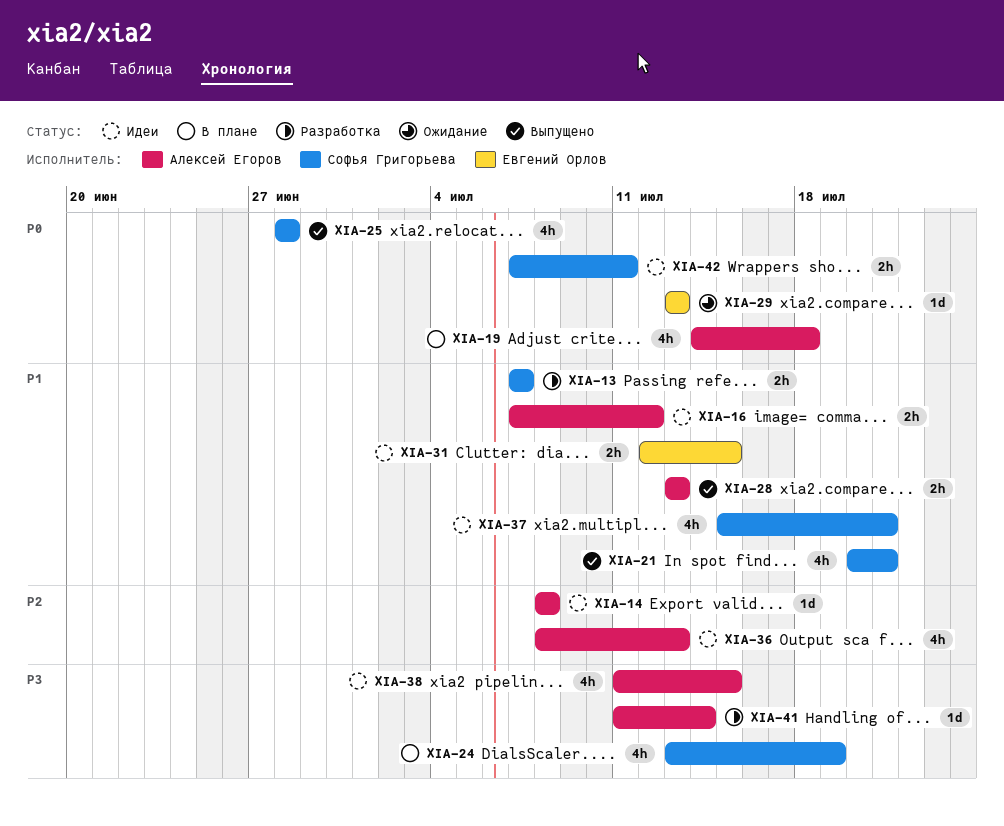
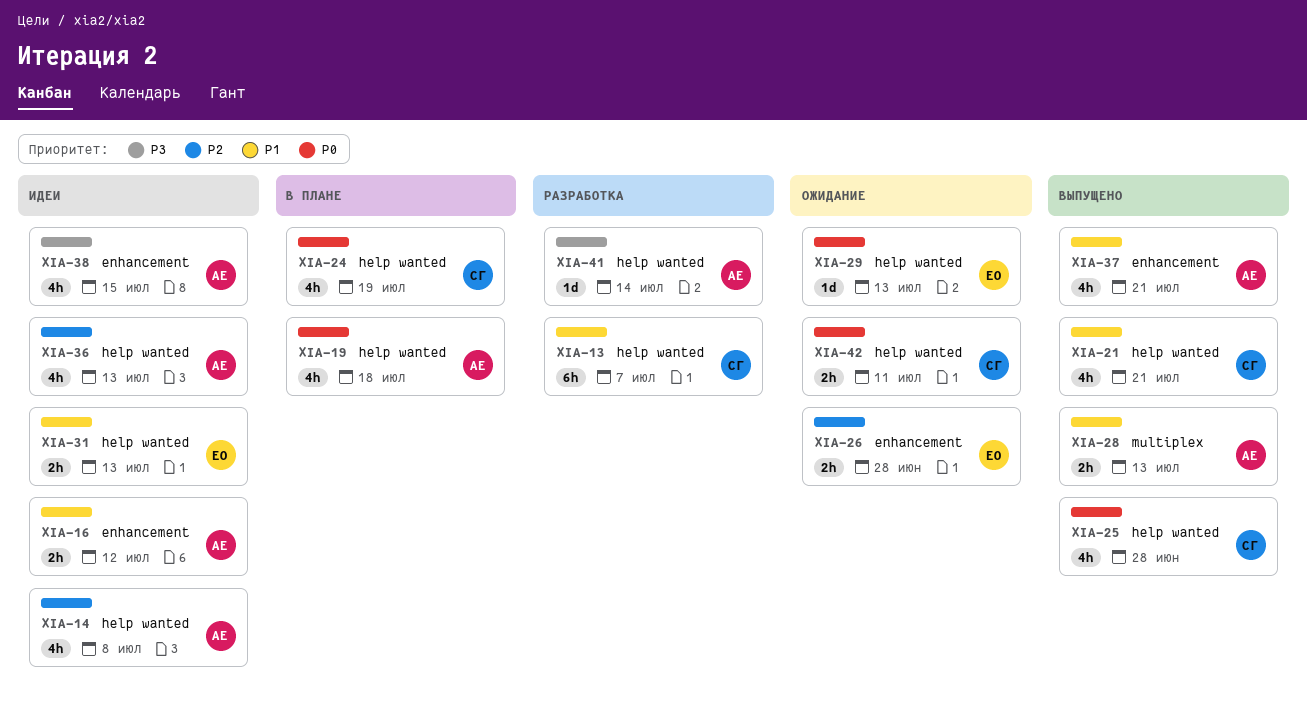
XIA-13, estimate: 2h -> 6h
XIA-14, estimate: 1d -> 4h
XIA-24, priority: P3 -> P0
XIA-26: none -> present
XIA-31, due: Jul 15 -> Jul 13
XIA-37, status: Идеи -> Выпущено
XIA-37, owner: Софья Григорьева -> Алексей Егоров
XIA-42, status: Идеи -> Ожидание

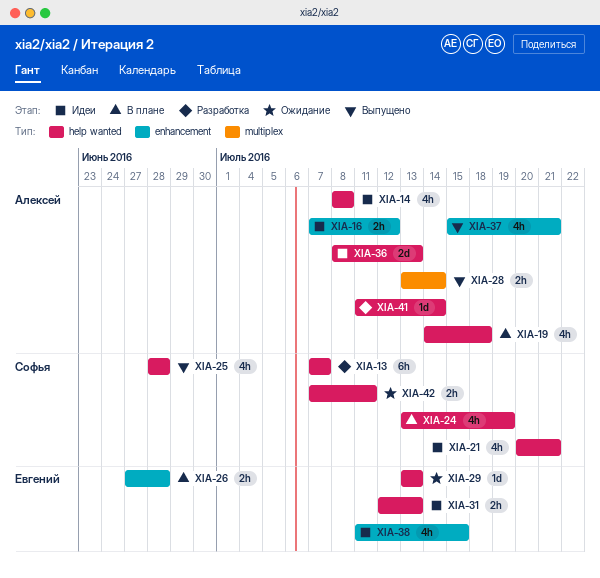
XIA-21, status: Выпущено -> Идеи
XIA-26, status: Ожидание -> В плане
XIA-28, due: Jul 13 -> Jul 14
XIA-36, estimate: 4h -> 2d
XIA-38, owner: Алексей -> Евгений

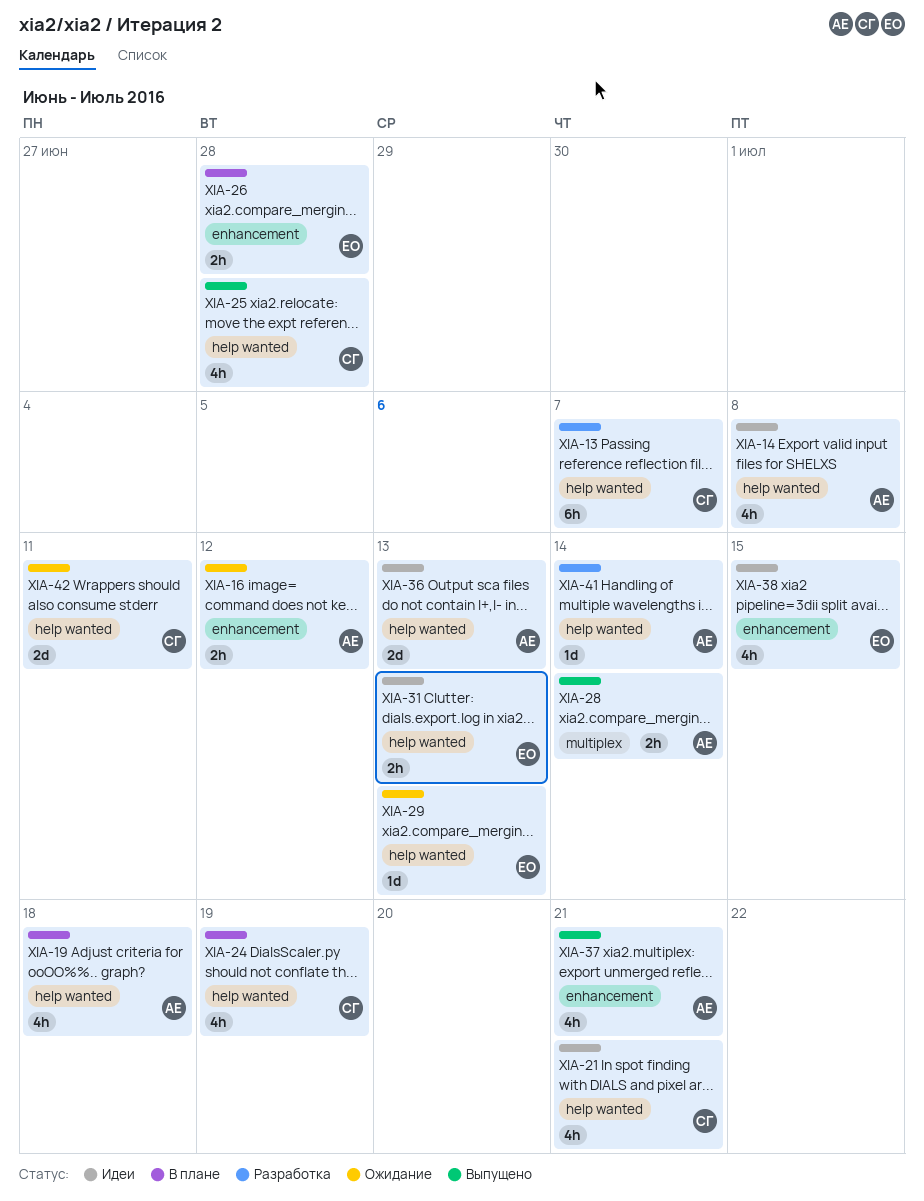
XIA-16, status: Идеи -> Ожидание
XIA-42, estimate: 2h -> 2d

